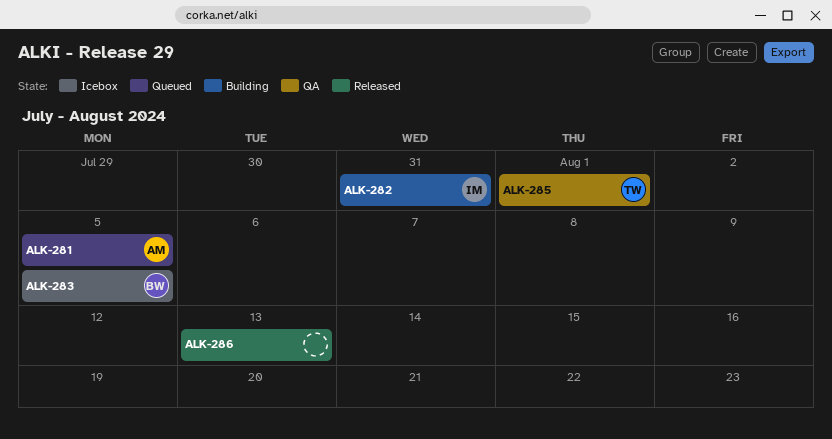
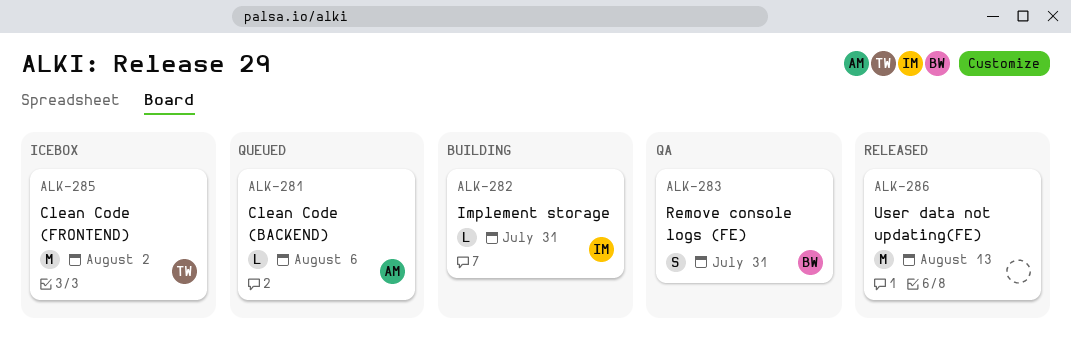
ALK-281, due: Aug 5 -> Aug 6
ALK-283, status: Icebox -> QA
ALK-283, due: Aug 5 -> Jul 31
ALK-285, status: QA -> Icebox
ALK-285, due: Aug 1 -> Aug 2

